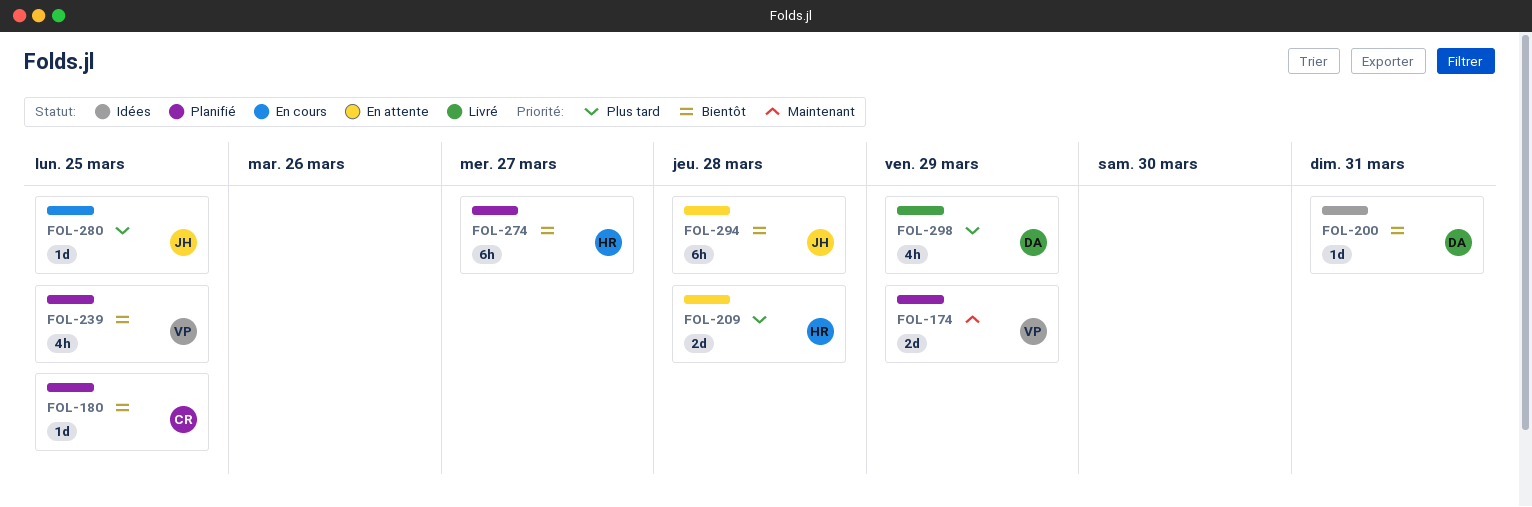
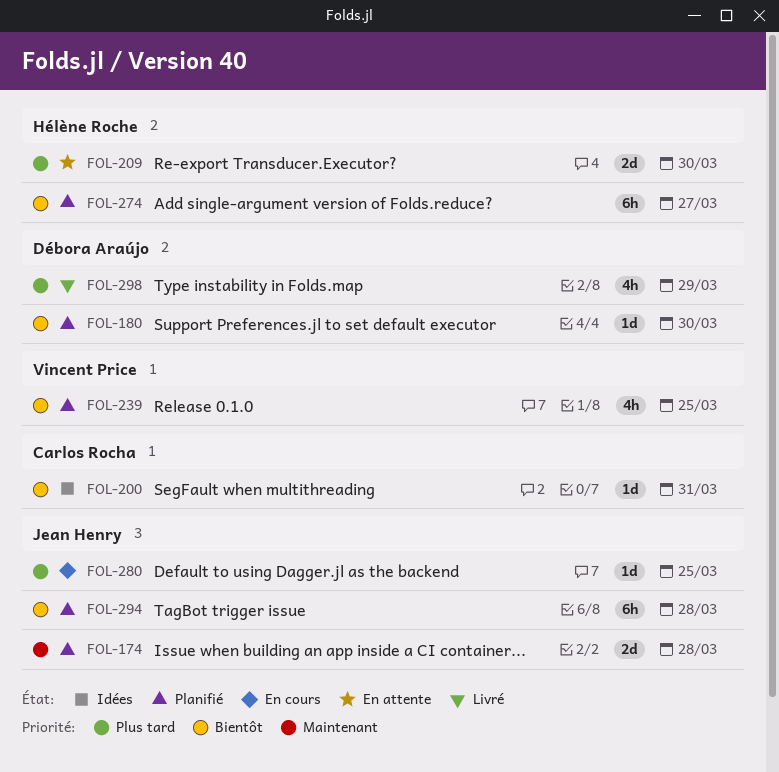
FOL-174, owner: Vincent Price -> Jean Henry
FOL-174, due: Mar 29 -> Mar 28
FOL-180, owner: Carlos Rocha -> Débora Araújo
FOL-180, due: Mar 25 -> Mar 30
FOL-200, owner: Débora Araújo -> Carlos Rocha
FOL-209, due: Mar 28 -> Mar 30
FOL-294, status: En attente -> Planifié

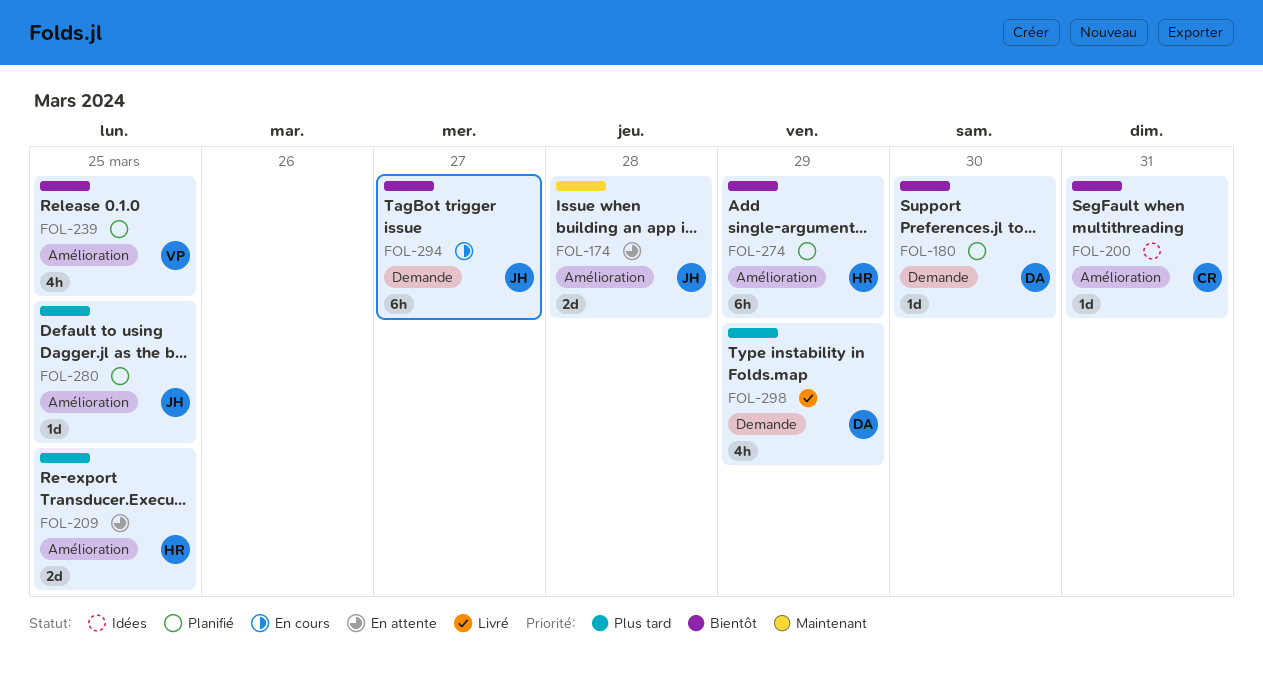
FOL-174, status: Planifié -> En attente
FOL-209, due: Mar 30 -> Mar 25
FOL-274, due: Mar 27 -> Mar 29
FOL-280, status: En cours -> Planifié
FOL-294, status: Planifié -> En cours
FOL-294, due: Mar 28 -> Mar 27

